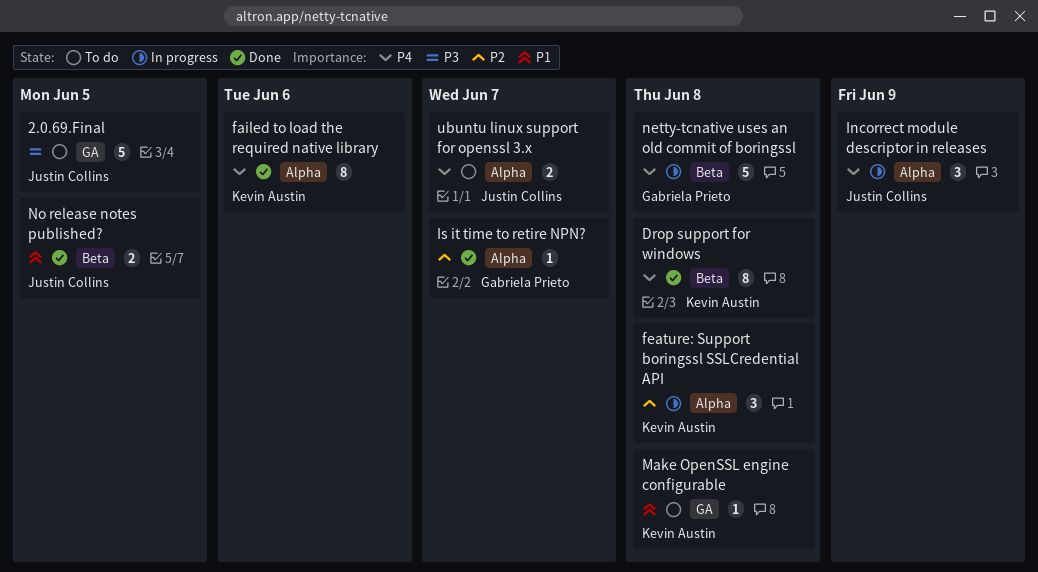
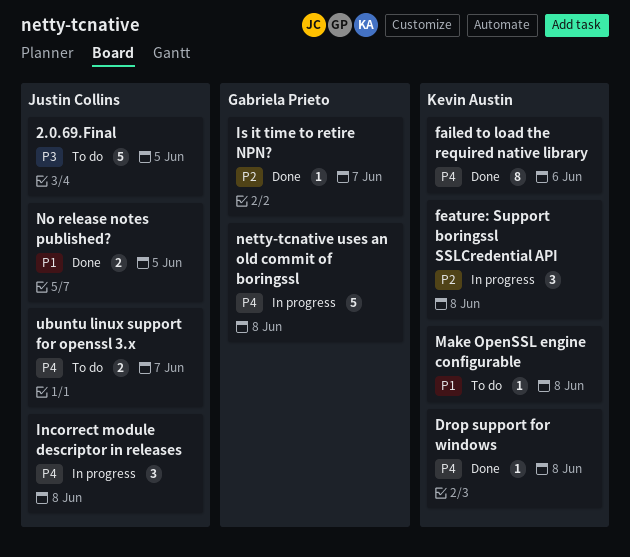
Drop support for windows, estimate: 8 -> 1
Incorrect module descriptor in releases, due: Jun 9 -> Jun 8

